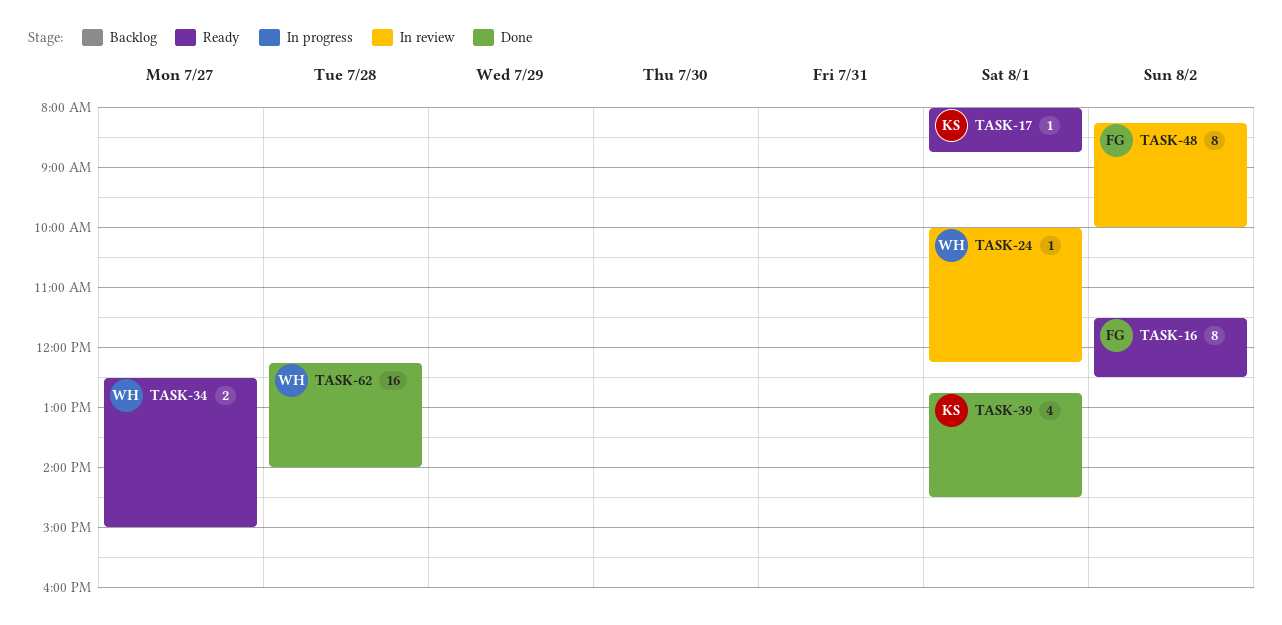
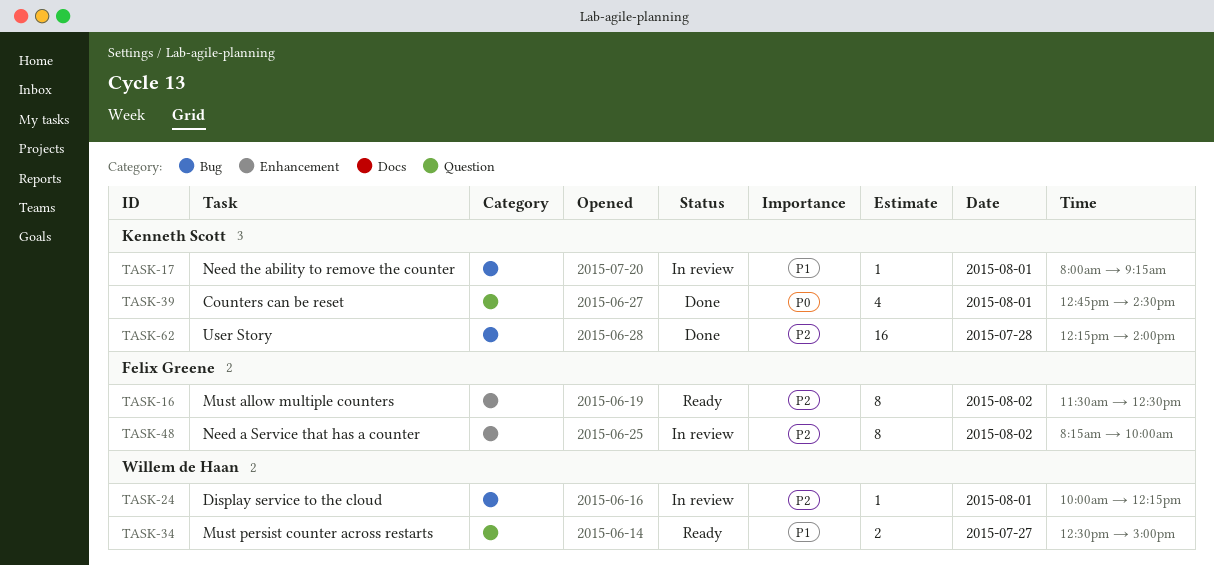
TASK-17, status: Ready -> In review
TASK-17, ends: 08:45 -> 09:15
TASK-62, owner: Willem de Haan -> Kenneth Scott

